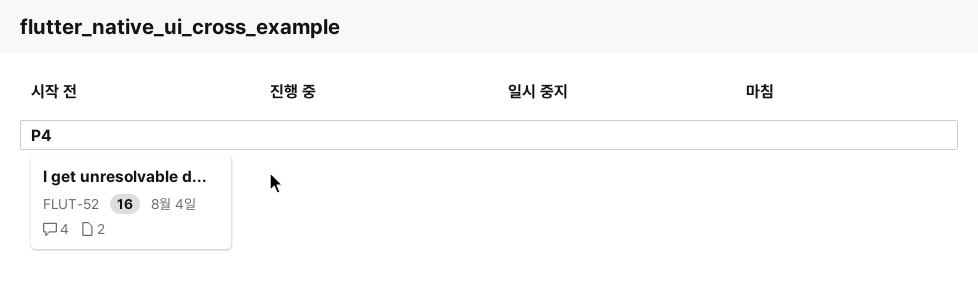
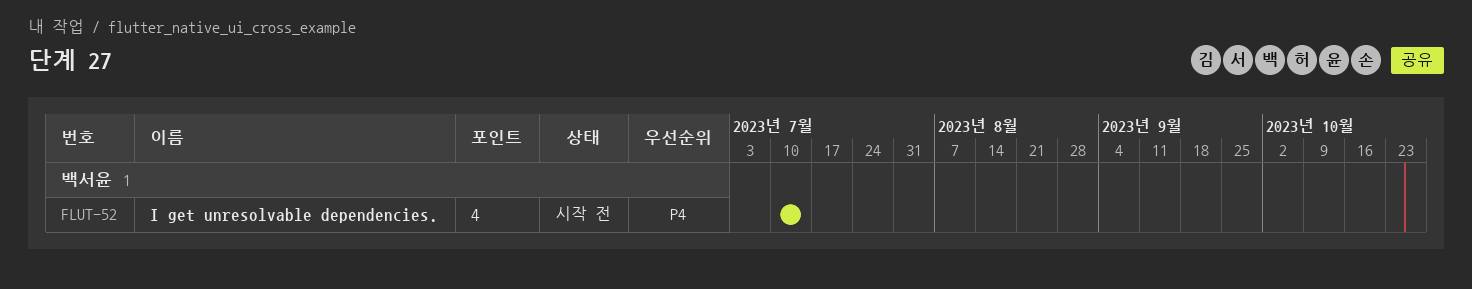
FLUT-52, estimate: 16 -> 4
FLUT-52, due: Aug 4 -> Jul 14

